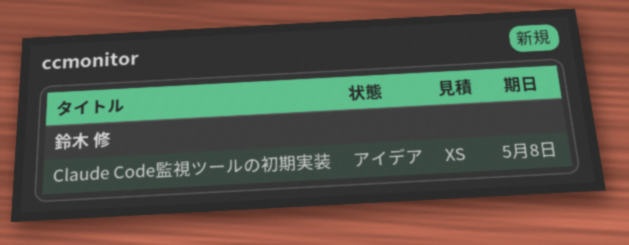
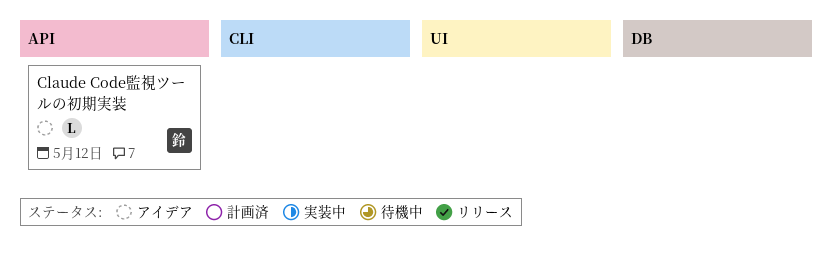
Claude Code監視ツールの初期実装, estimate: XS -> L
Claude Code監視ツールの初期実装, due: May 8 -> May 12

